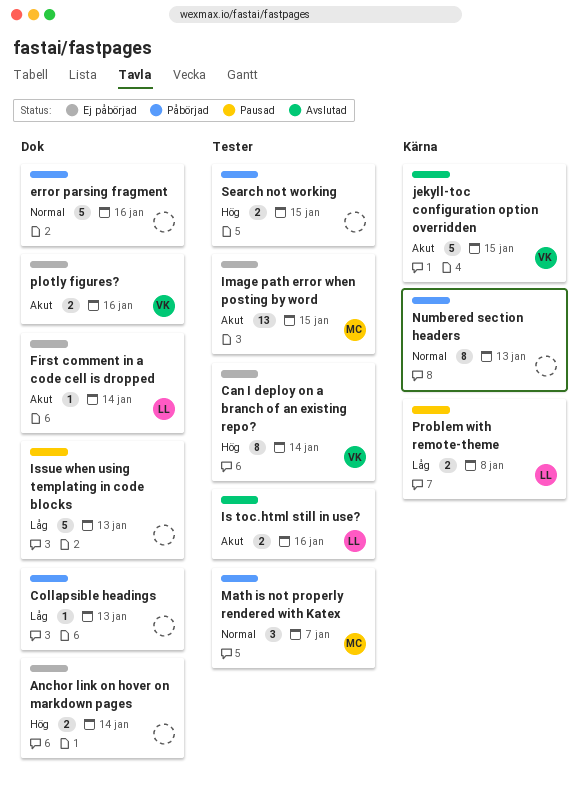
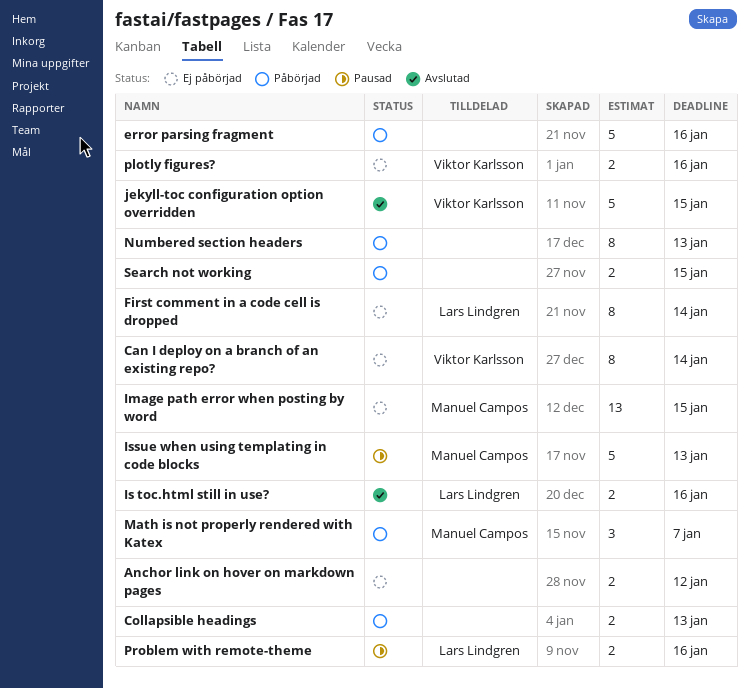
Anchor link on hover on markdown pages, due: Jan 14 -> Jan 12
Collapsible headings, estimate: 1 -> 2
First comment in a code cell is dropped, estimate: 1 -> 8
Issue when using templating in code blocks, owner: none -> Manuel Campos
Problem with remote-theme, due: Jan 8 -> Jan 16

